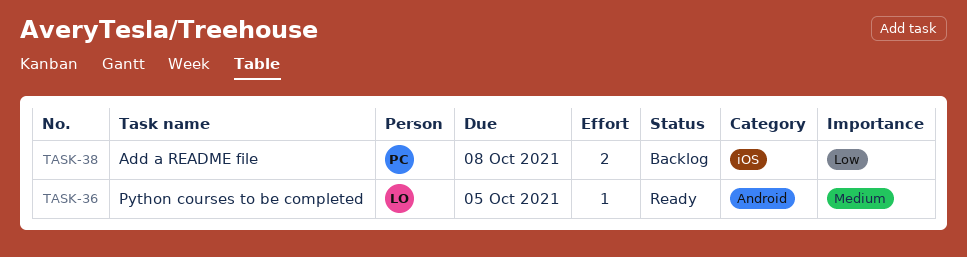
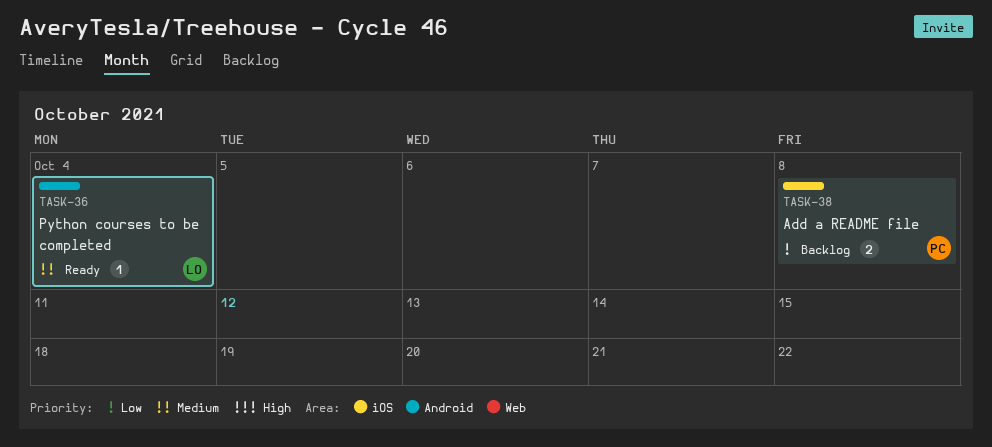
TASK-36, due: Oct 5 -> Oct 4

